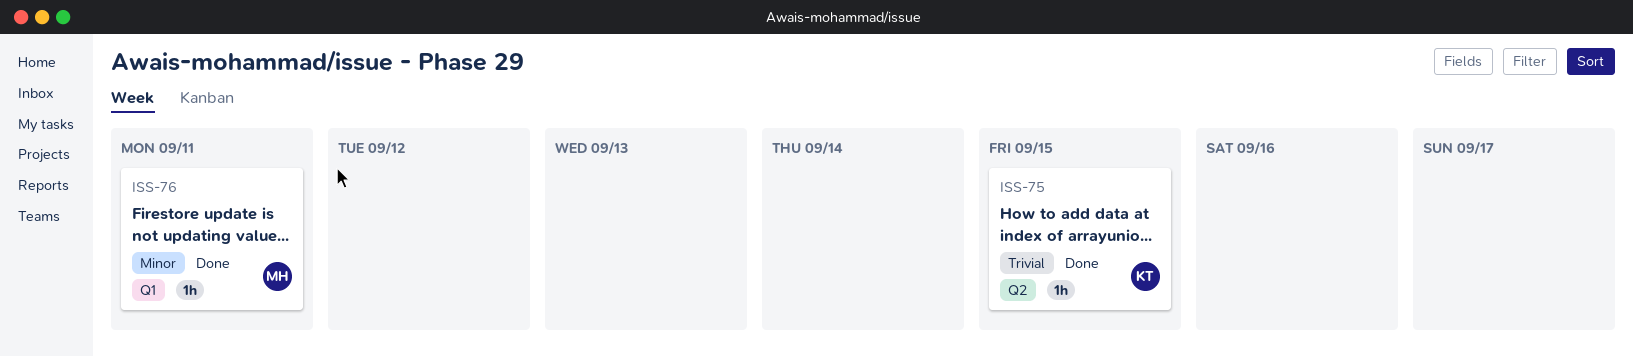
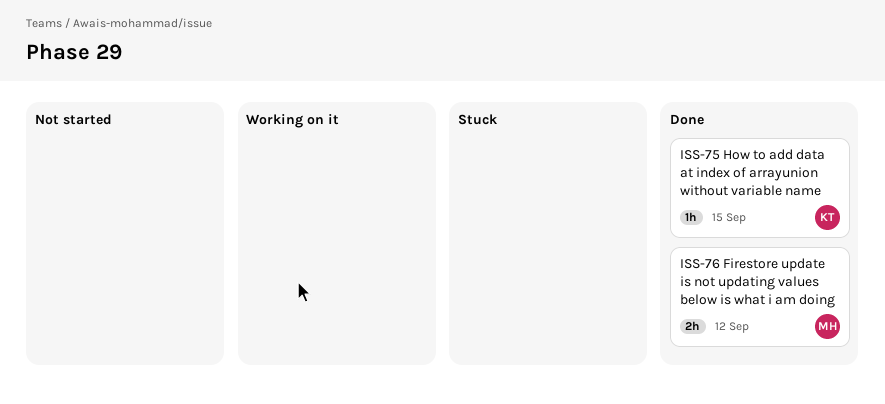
ISS-76, estimate: 1h -> 2h
ISS-76, due: Sep 11 -> Sep 12

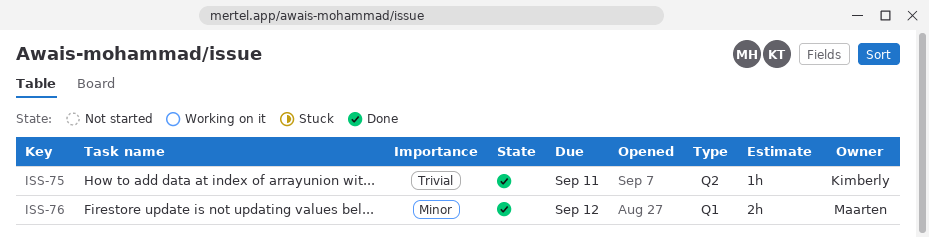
ISS-75, due: Sep 15 -> Sep 11

